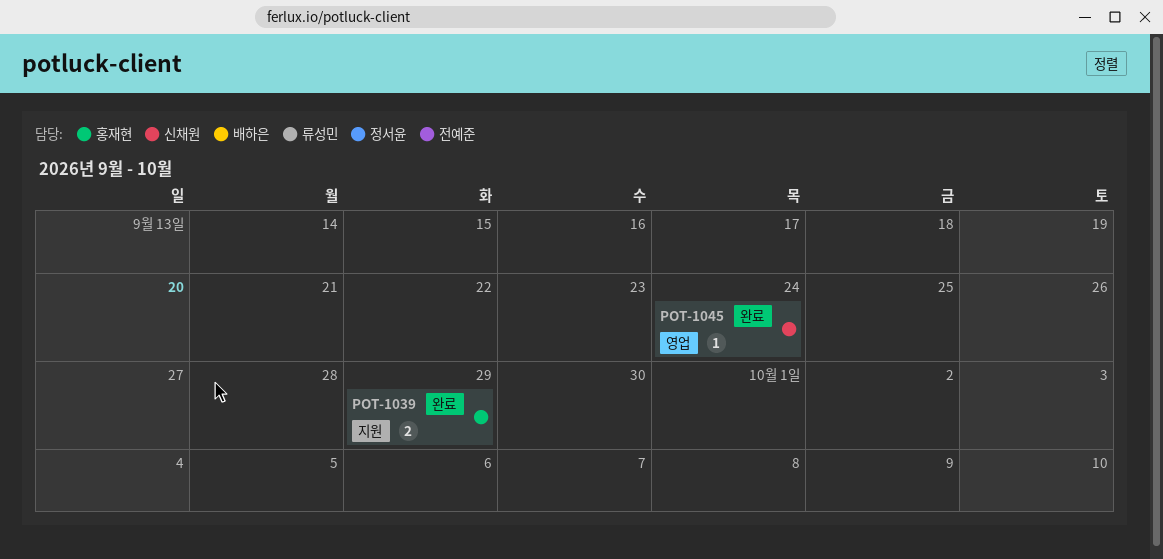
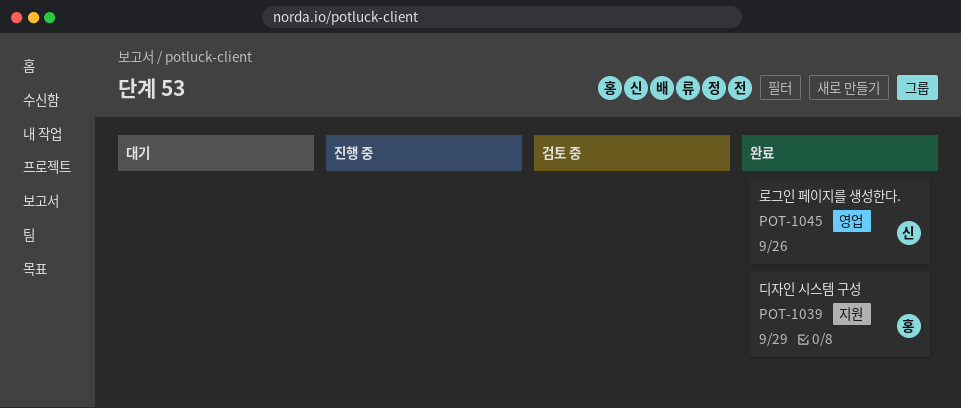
POT-1045, due: Sep 24 -> Sep 26

